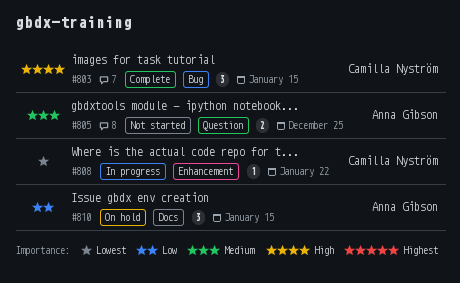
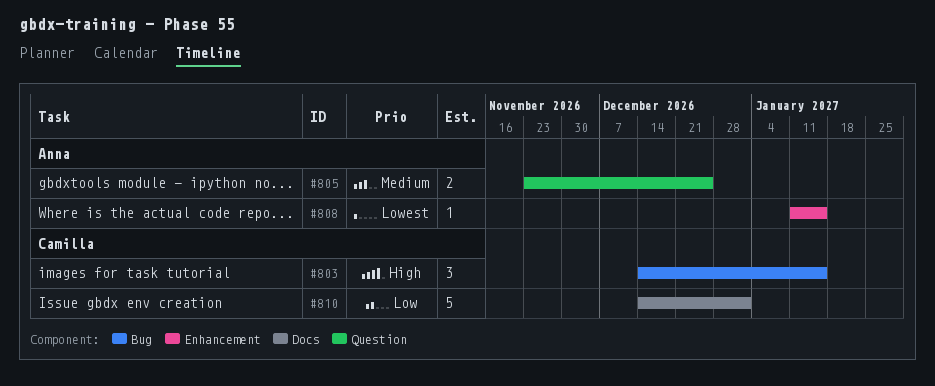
#808, owner: Camilla Nyström -> Anna Gibson
#808, due: Jan 22 -> Jan 15
#810, owner: Anna Gibson -> Camilla Nyström
#810, estimate: 3 -> 5
#810, due: Jan 15 -> Jan 1

